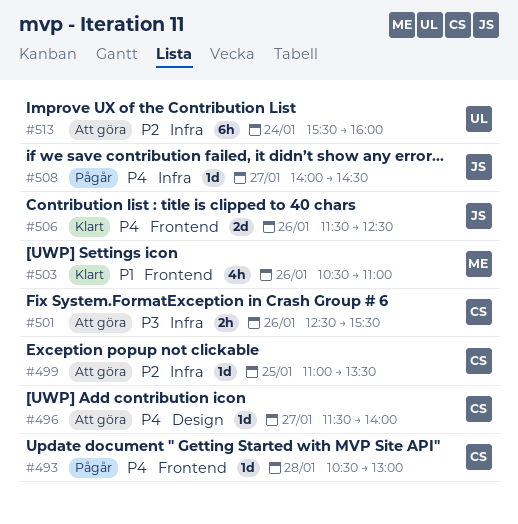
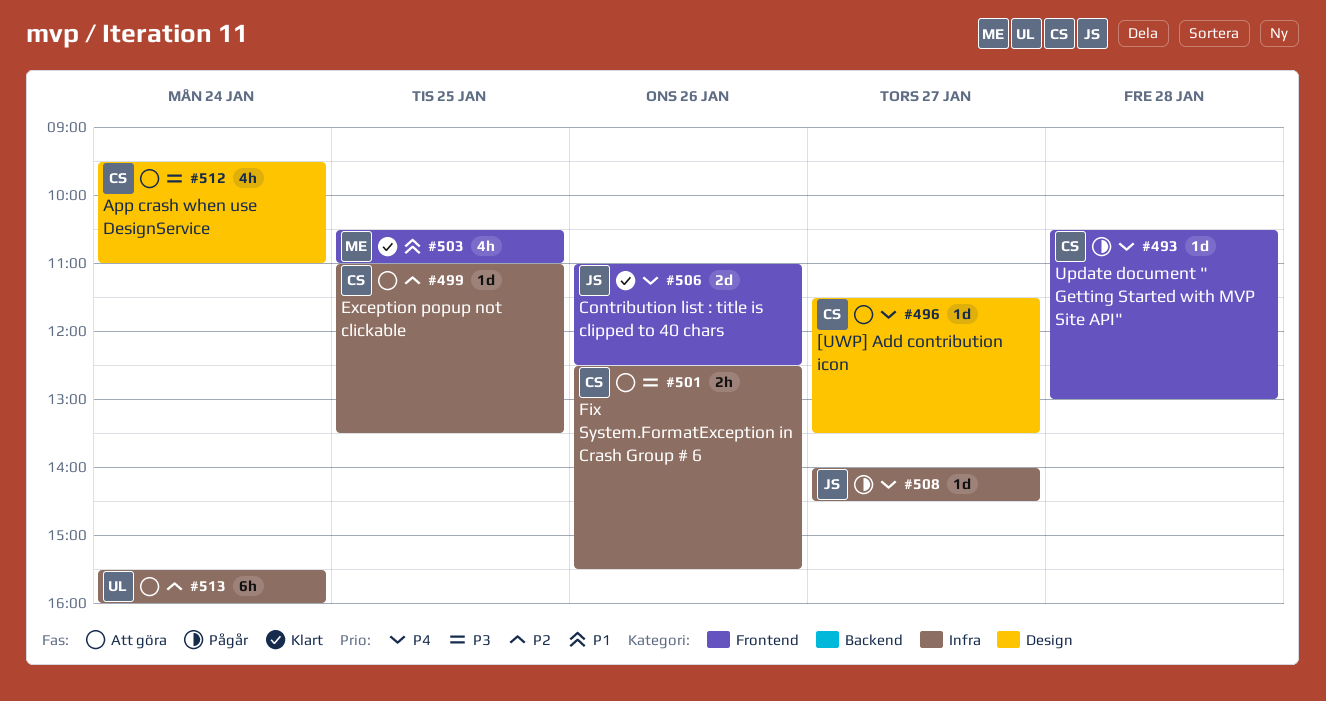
#496, ends: 14:00 -> 13:30
#503, day: Jan 26 -> Jan 25
#506, begins: 11:30 -> 11:00
#512: none -> present

